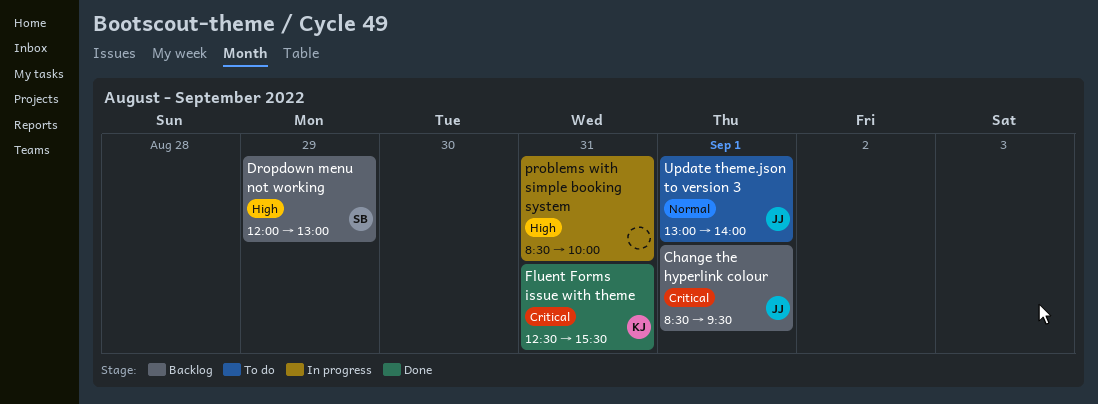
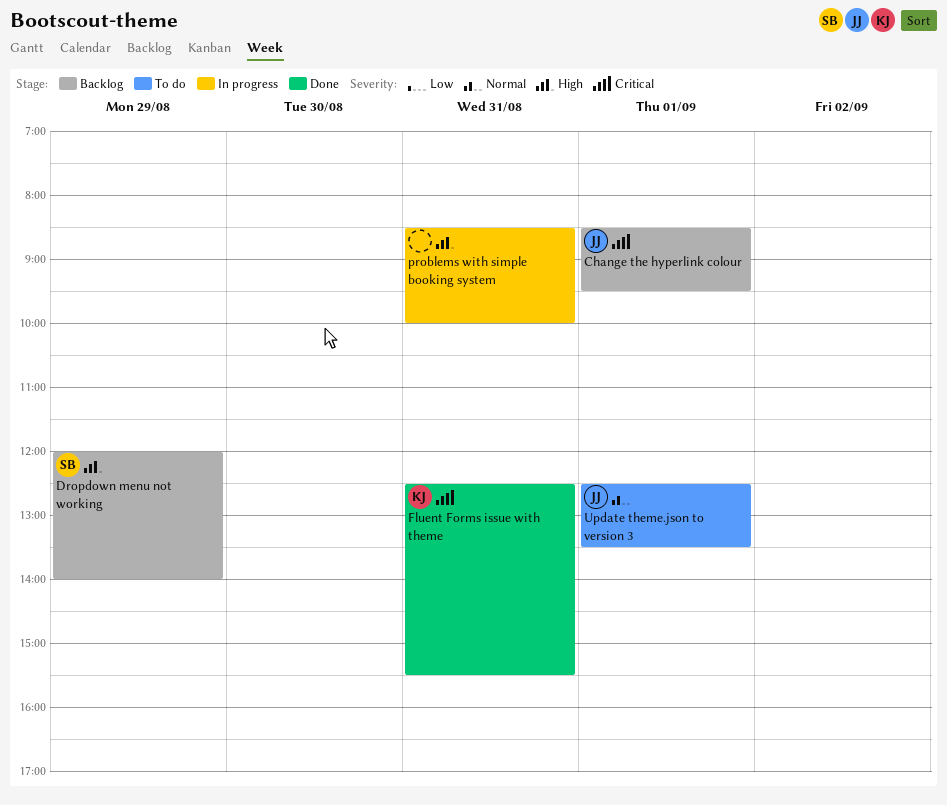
Dropdown menu not working, ends: 13:00 -> 14:00
Update theme.json to version 3, begins: 13:00 -> 12:30
Update theme.json to version 3, ends: 14:00 -> 13:30

